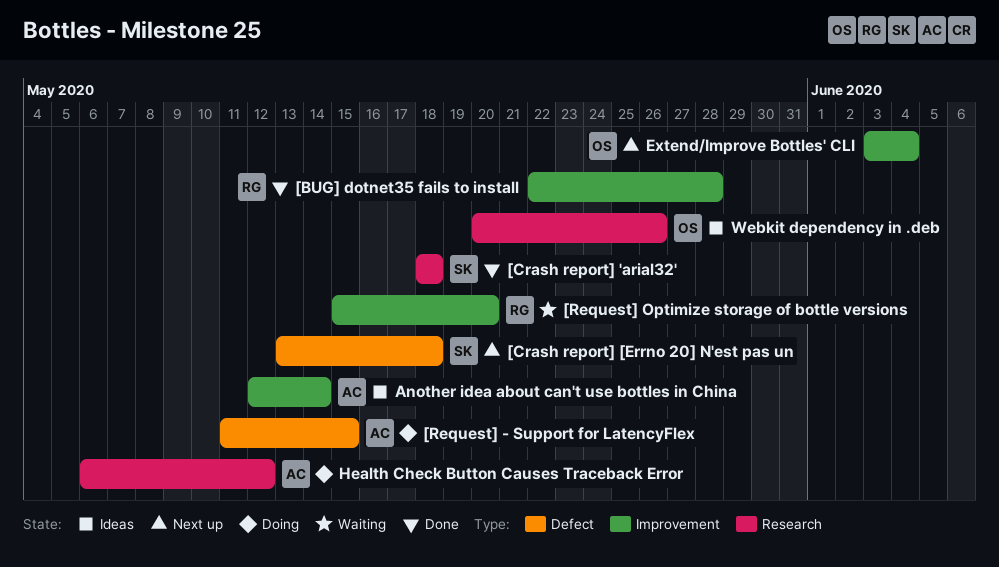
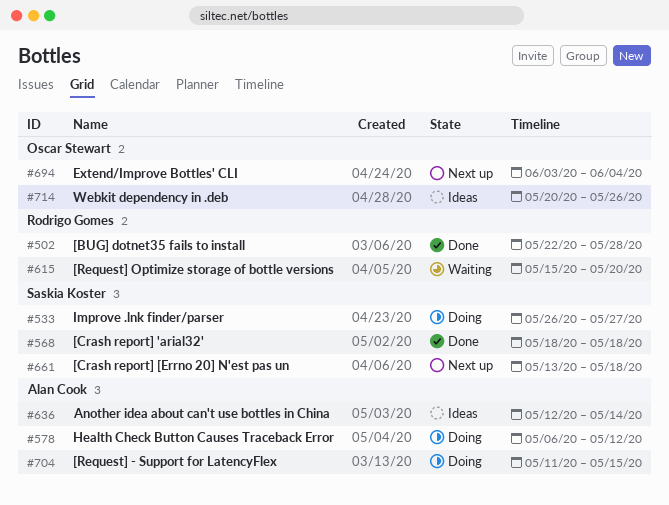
Improve .lnk finder/parser: none -> present

